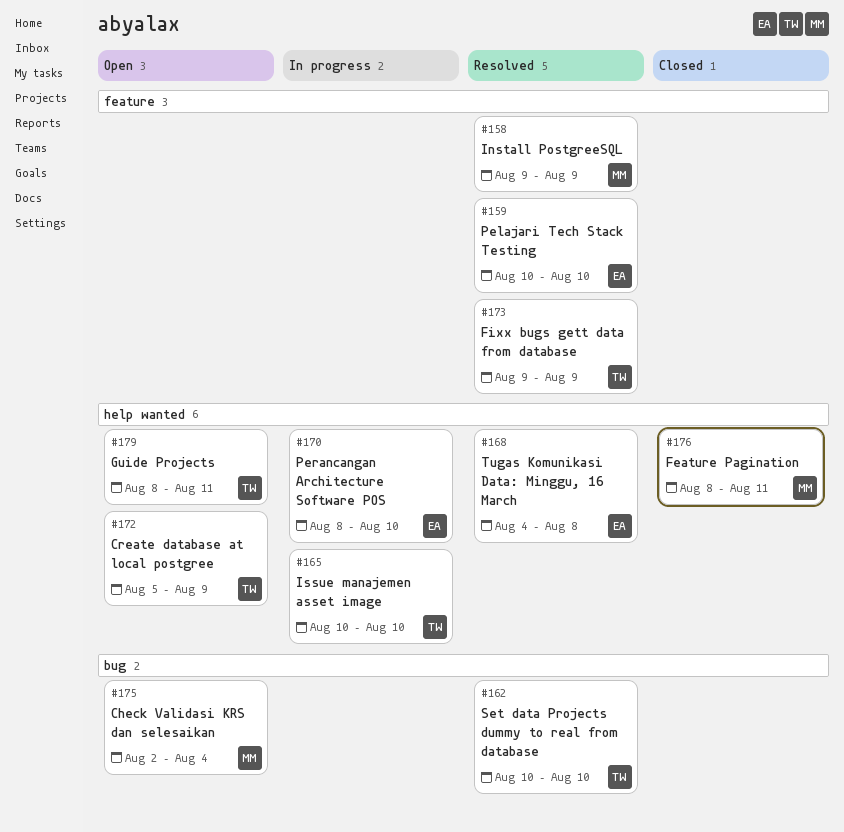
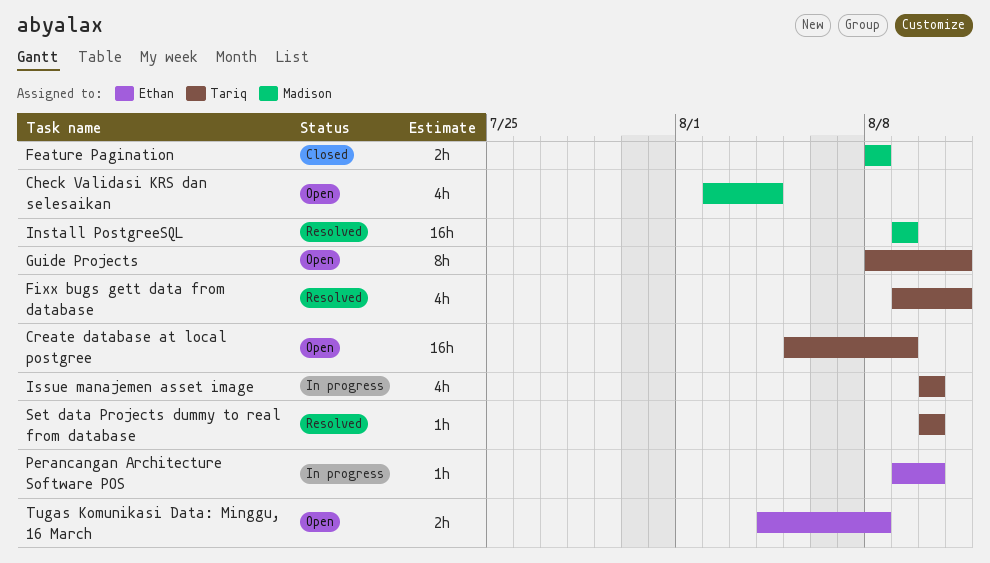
Feature Pagination, due: Aug 11 -> Aug 8
Fixx bugs gett data from database, due: Aug 9 -> Aug 11
Pelajari Tech Stack Testing: present -> none
Perancangan Architecture Software POS, start: Aug 8 -> Aug 9
Tugas Komunikasi Data: Minggu, 16 March, status: Resolved -> Open

